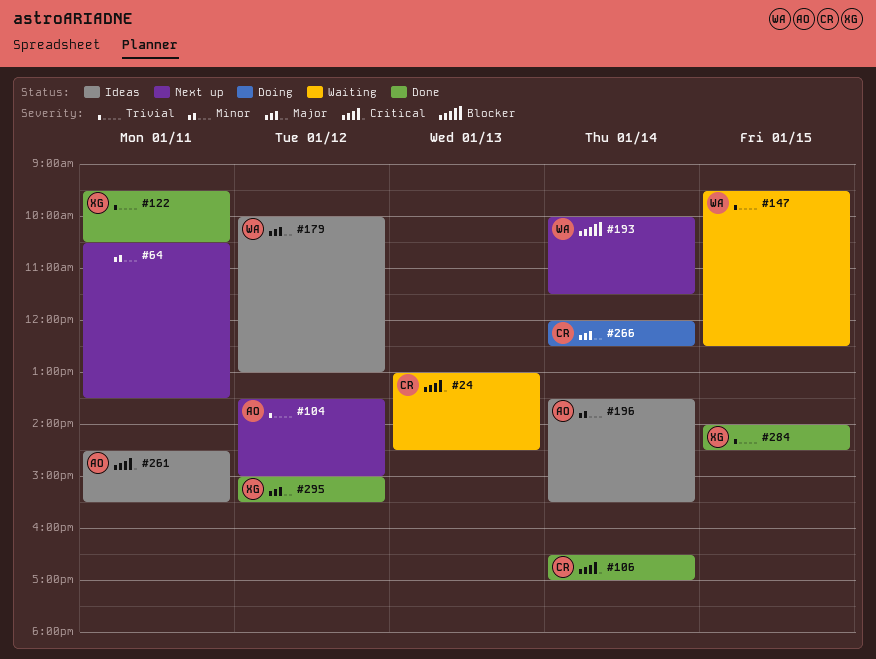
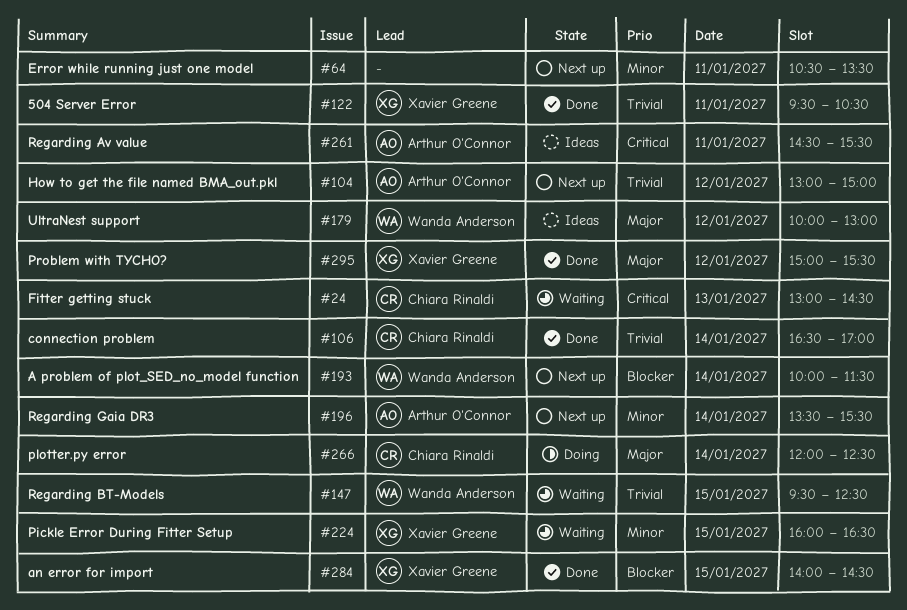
#104, begins: 13:30 -> 13:00
#106, priority: Critical -> Trivial
#196, status: Ideas -> Next up
#224: none -> present
#284, priority: Trivial -> Blocker

